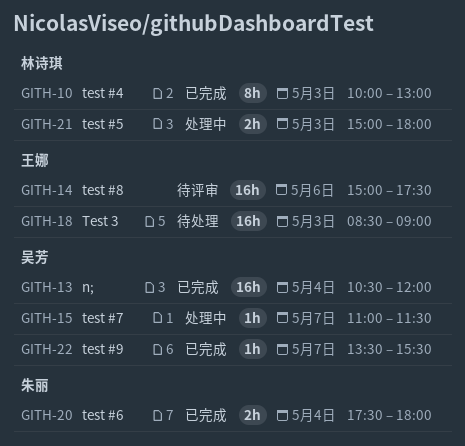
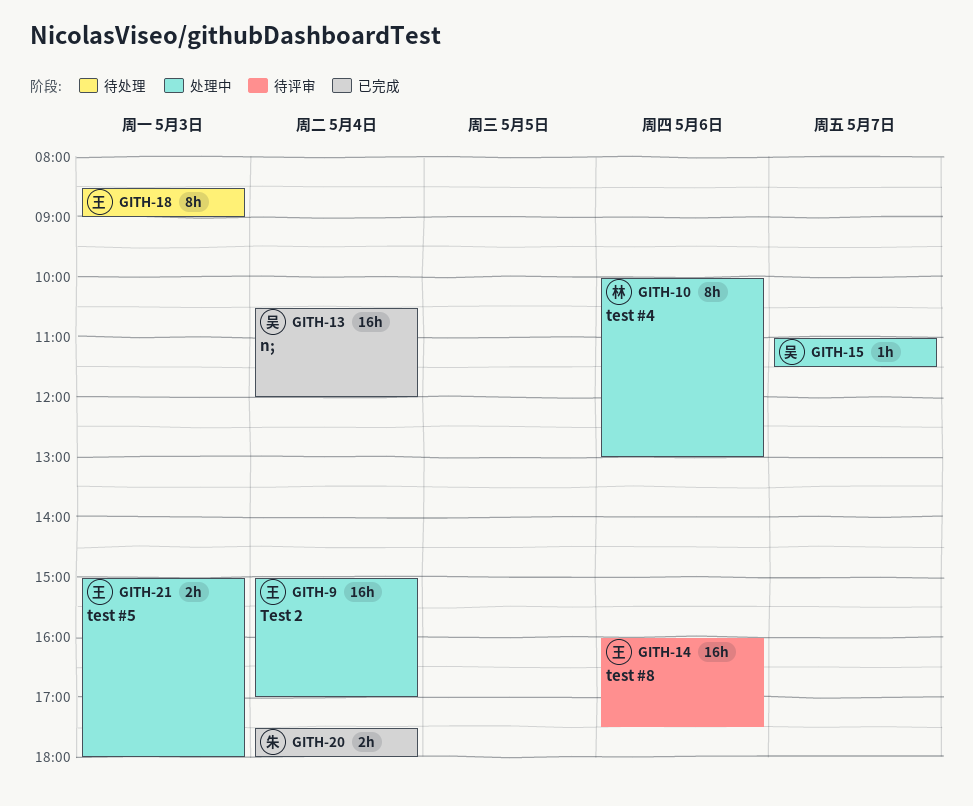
GITH-9: none -> present
GITH-10, status: 已完成 -> 处理中
GITH-10, day: May 3 -> May 6
GITH-14, begins: 15:00 -> 16:00
GITH-18, estimate: 16h -> 8h
GITH-21, owner: 林诗琪 -> 王娜
GITH-22: present -> none

